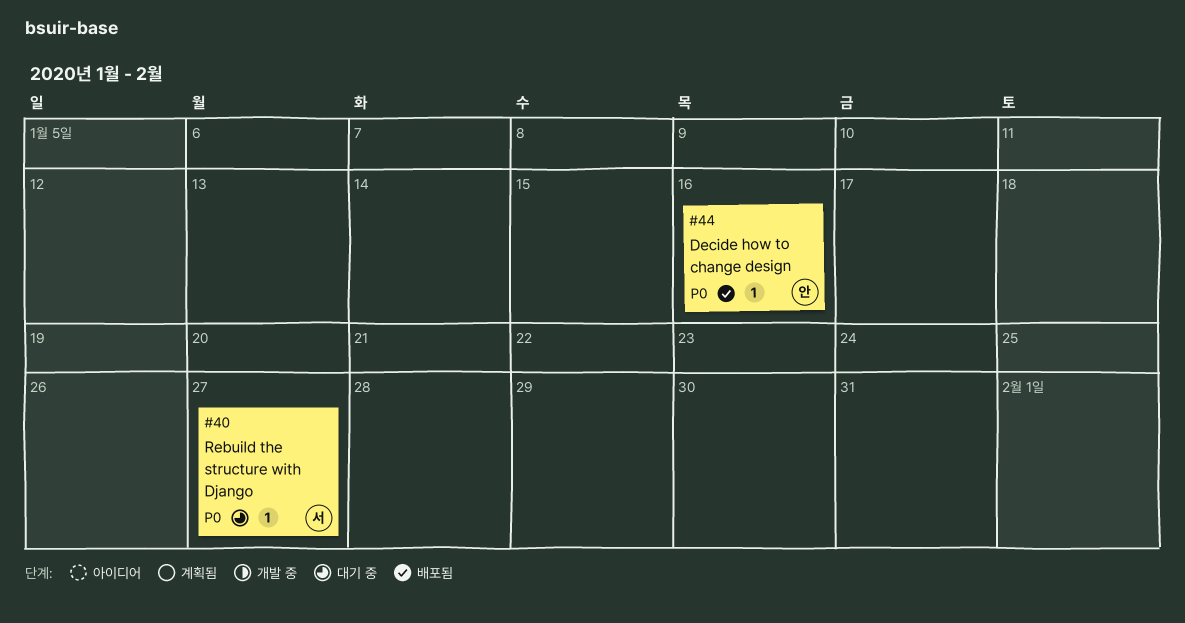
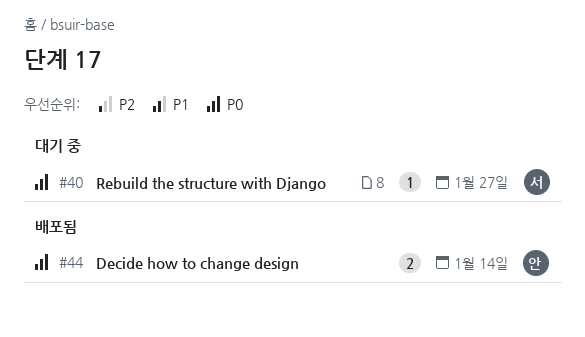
#44, estimate: 1 -> 2
#44, due: Jan 16 -> Jan 14

